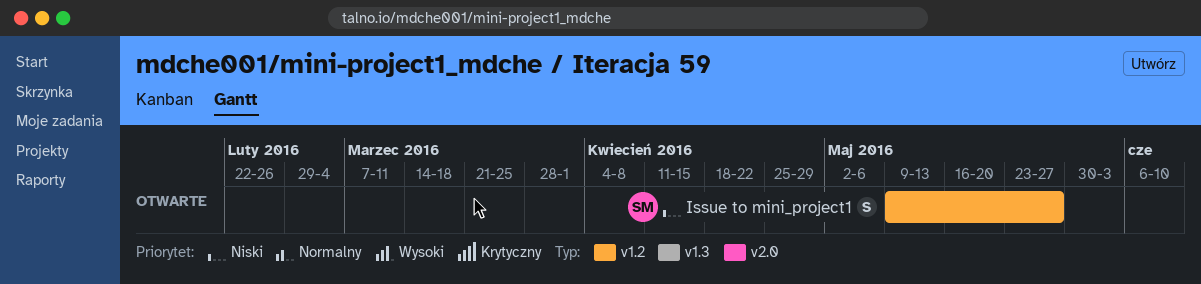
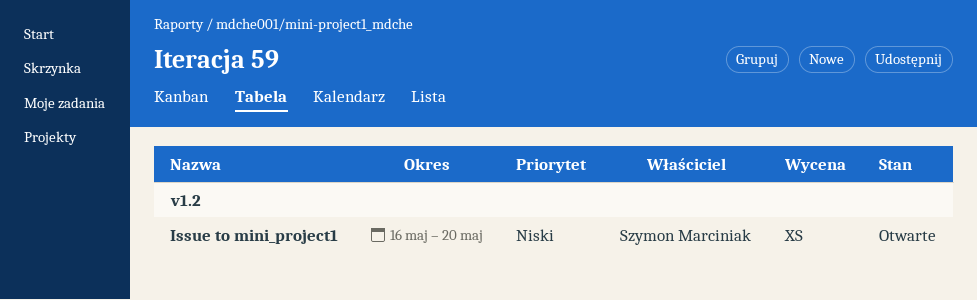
Issue to mini_project1, estimate: S -> XS
Issue to mini_project1, start: May 9 -> May 16
Issue to mini_project1, due: May 27 -> May 20

